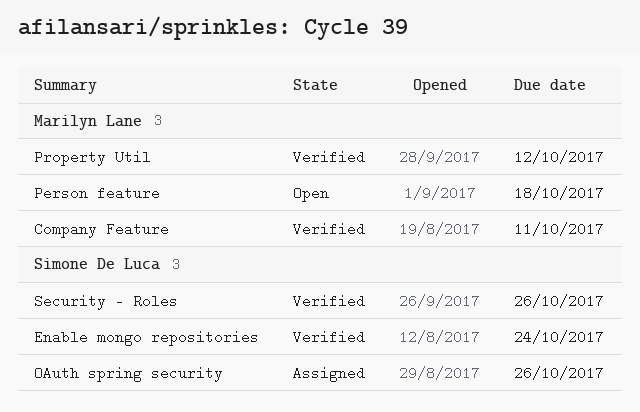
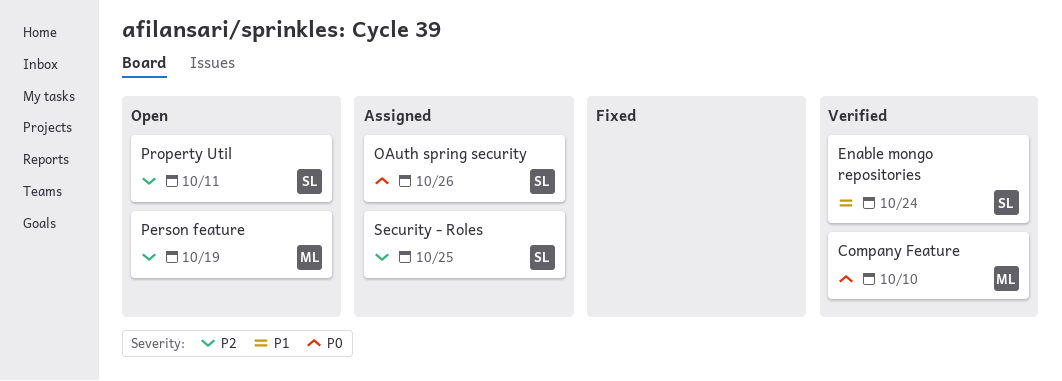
Company Feature, due: Oct 11 -> Oct 10
Person feature, due: Oct 18 -> Oct 19
Property Util, status: Verified -> Open
Property Util, owner: Marilyn Lane -> Simone De Luca
Property Util, due: Oct 12 -> Oct 11
Security - Roles, status: Verified -> Assigned
Security - Roles, due: Oct 26 -> Oct 25

